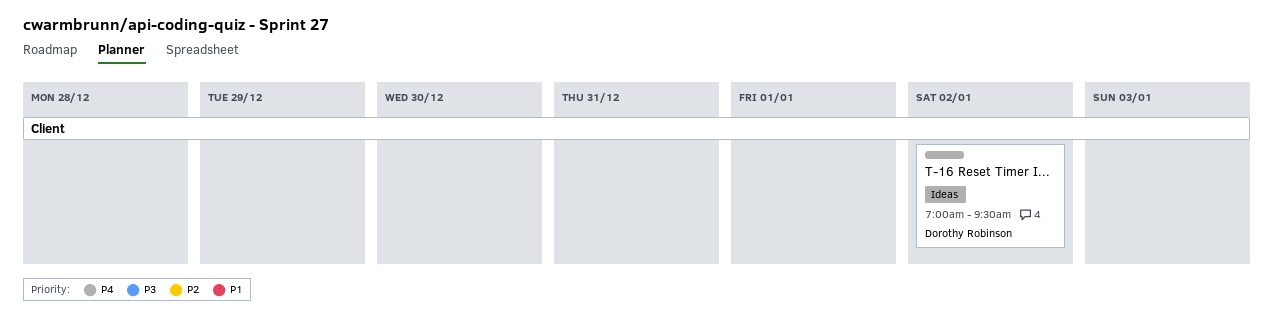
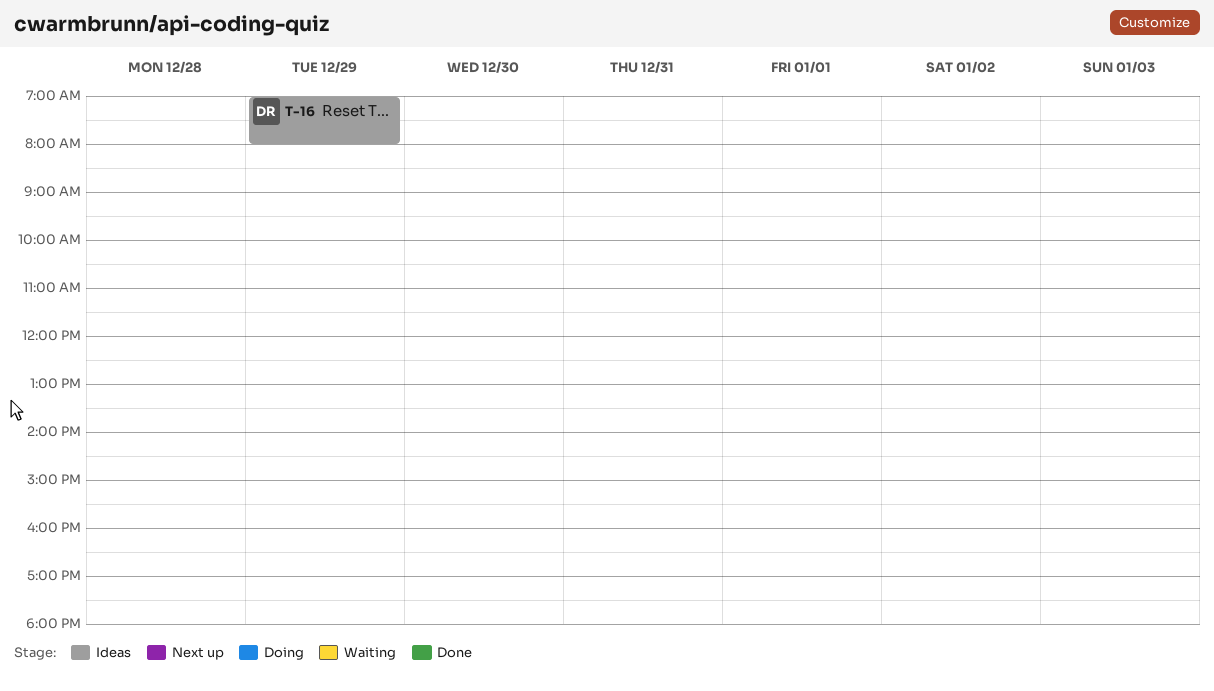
T-16, day: Jan 2 -> Dec 29
T-16, ends: 09:30 -> 08:00

